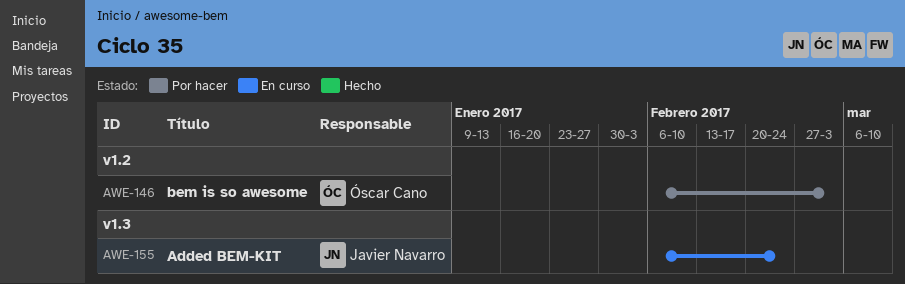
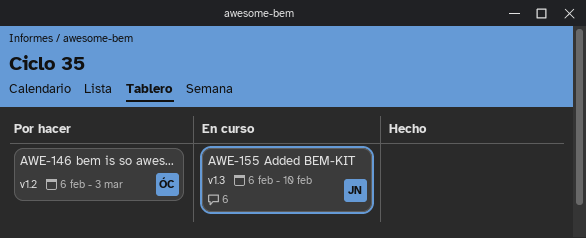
AWE-155, due: Feb 24 -> Feb 10

